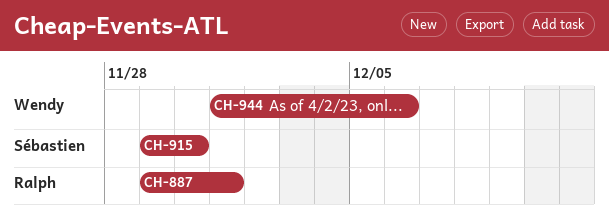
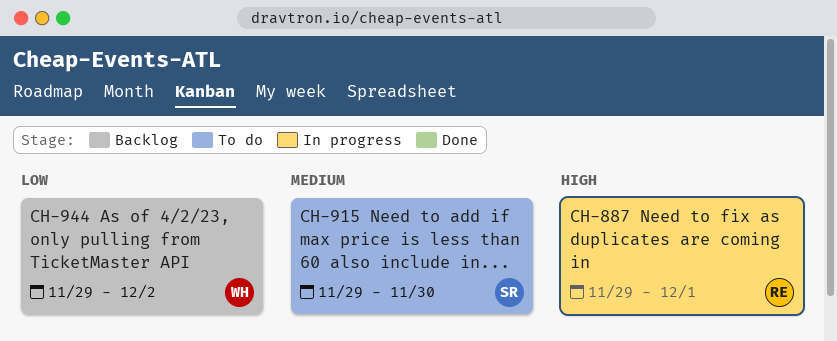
CH-944, start: Dec 1 -> Nov 29
CH-944, due: Dec 6 -> Dec 2

